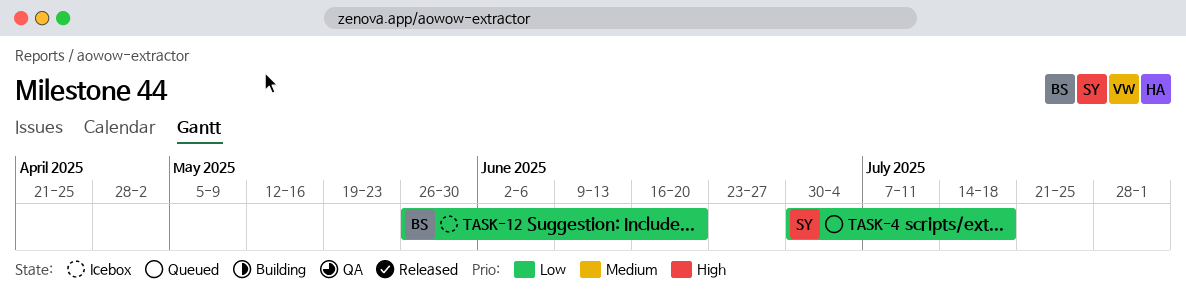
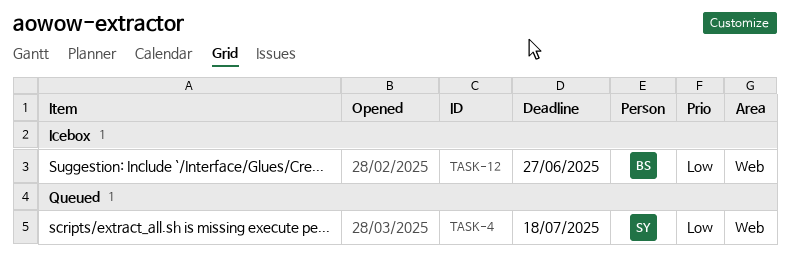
TASK-12, due: Jun 20 -> Jun 27

